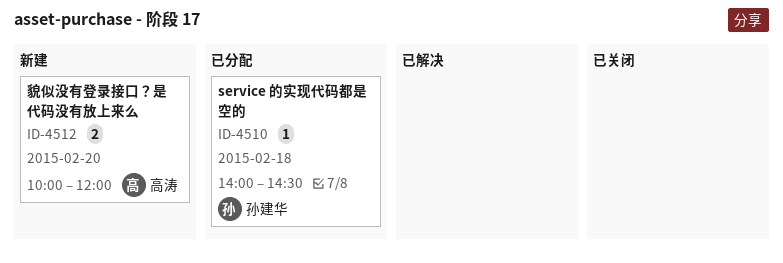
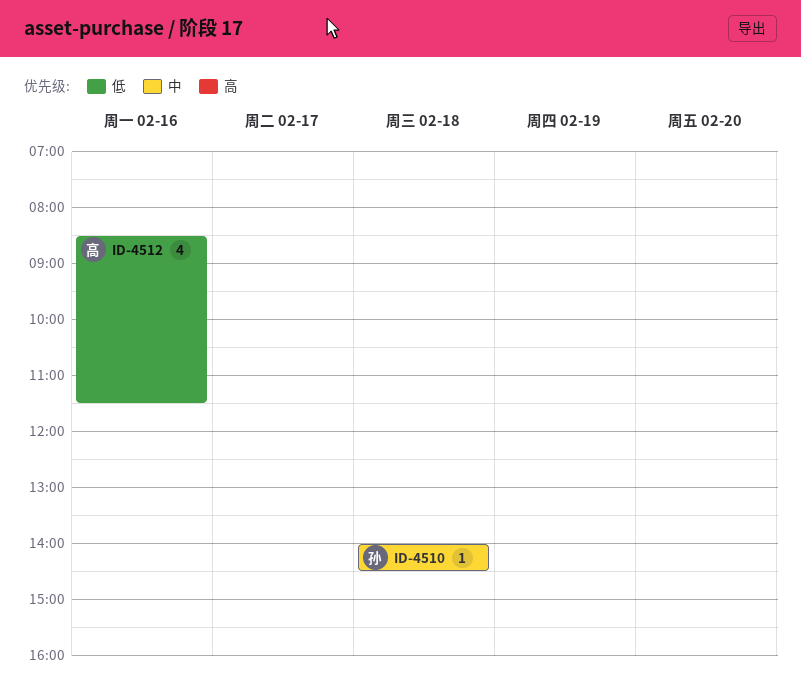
ID-4512, estimate: 2 -> 4
ID-4512, day: Feb 20 -> Feb 16
ID-4512, begins: 10:00 -> 08:30
ID-4512, ends: 12:00 -> 11:30

